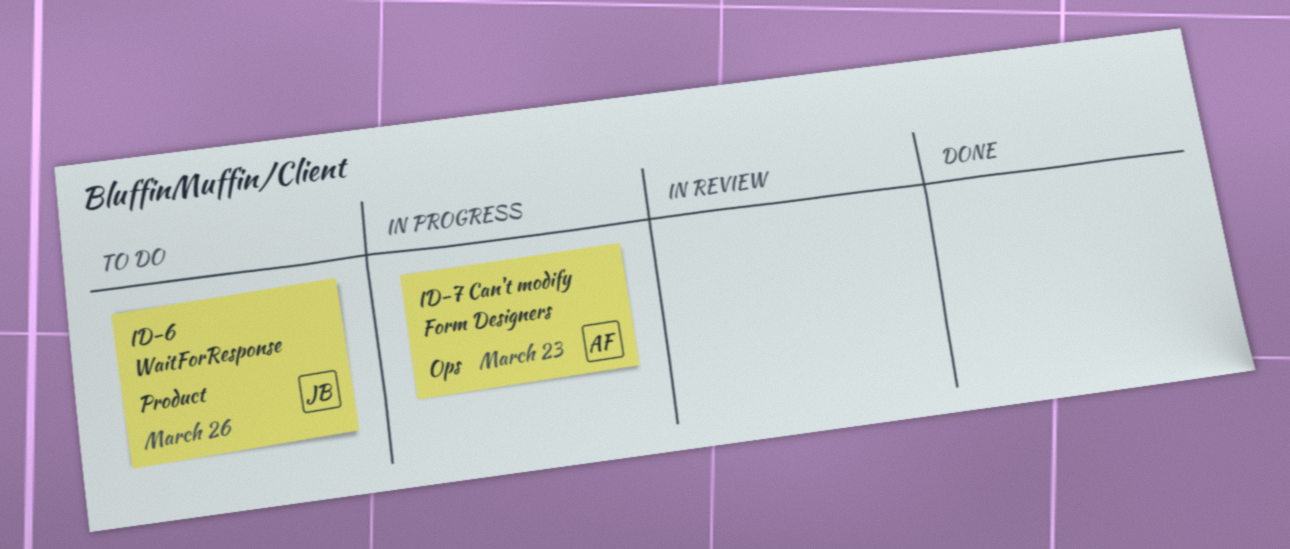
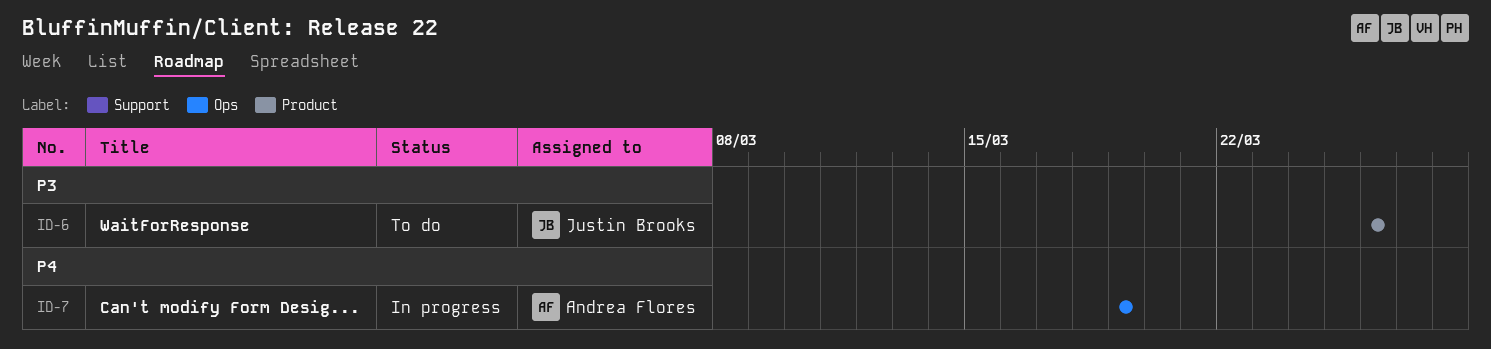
ID-7, due: Mar 23 -> Mar 19

